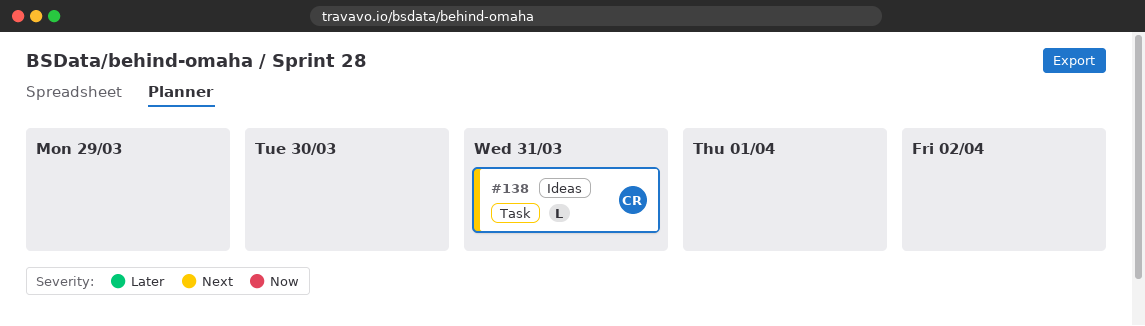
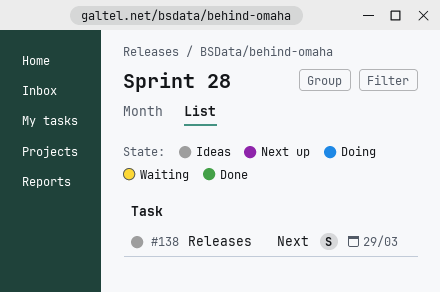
#138, estimate: L -> S
#138, due: Mar 31 -> Mar 29

